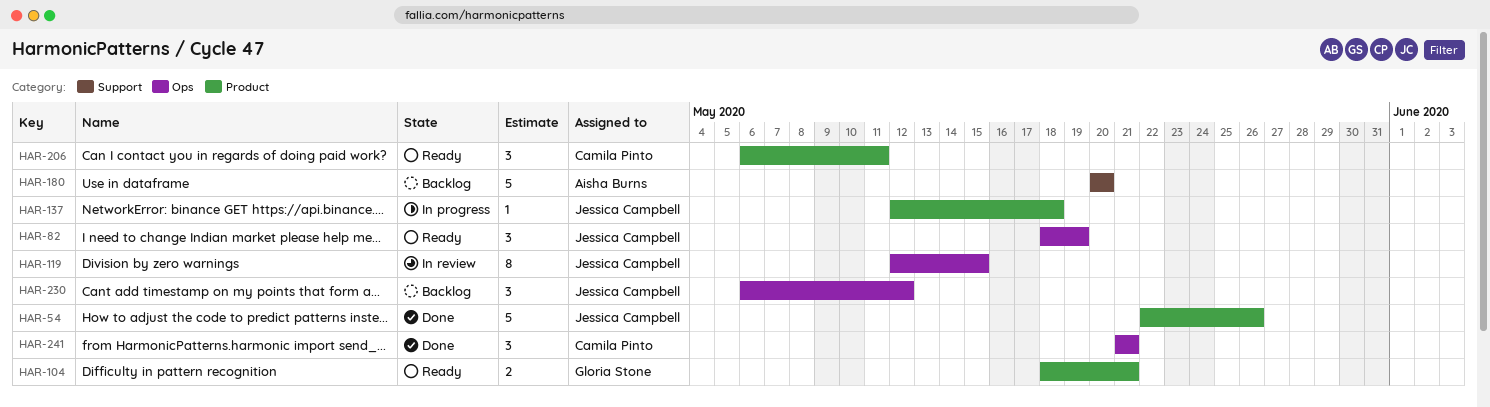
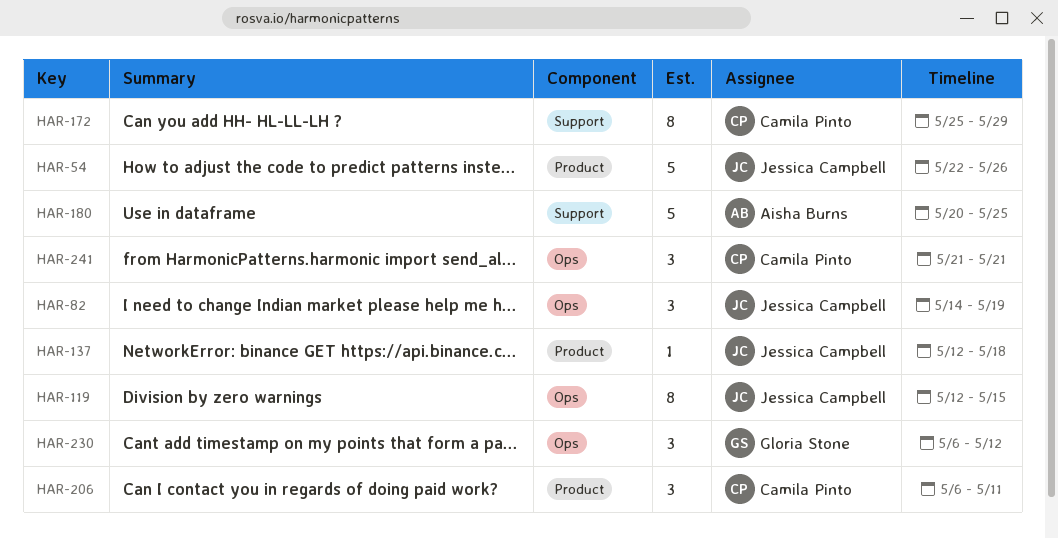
HAR-82, start: May 18 -> May 14
HAR-104: present -> none
HAR-172: none -> present
HAR-180, due: May 20 -> May 25
HAR-230, owner: Jessica Campbell -> Gloria Stone

